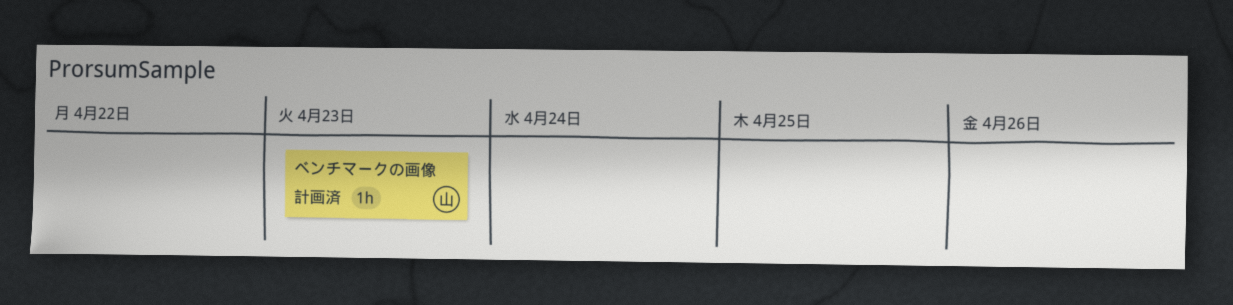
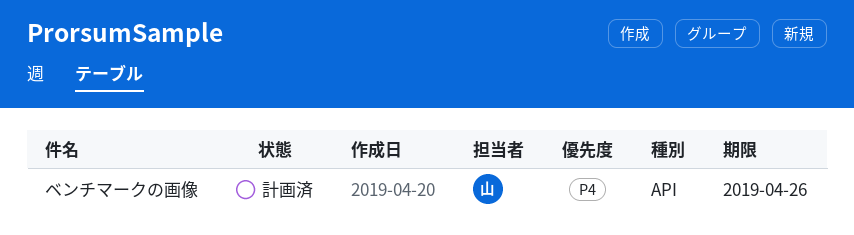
ベンチマークの画像, due: Apr 23 -> Apr 26

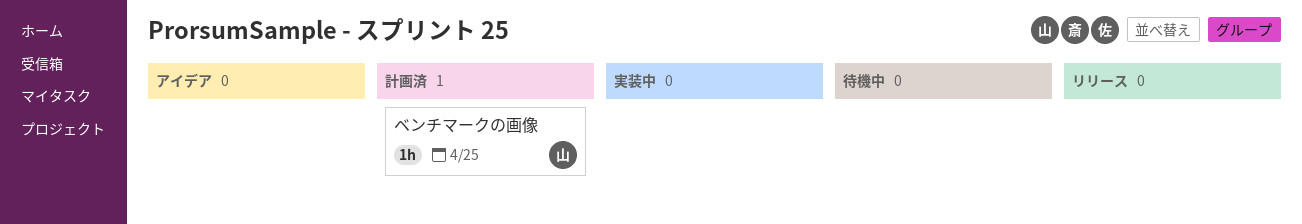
ベンチマークの画像, due: Apr 26 -> Apr 25

